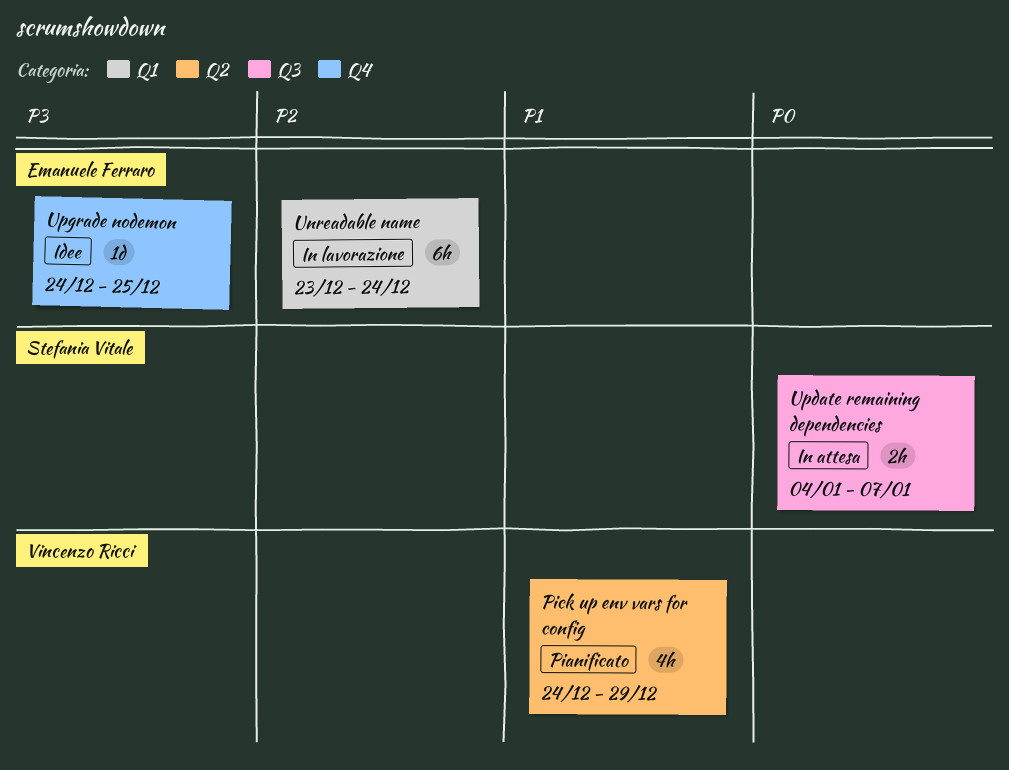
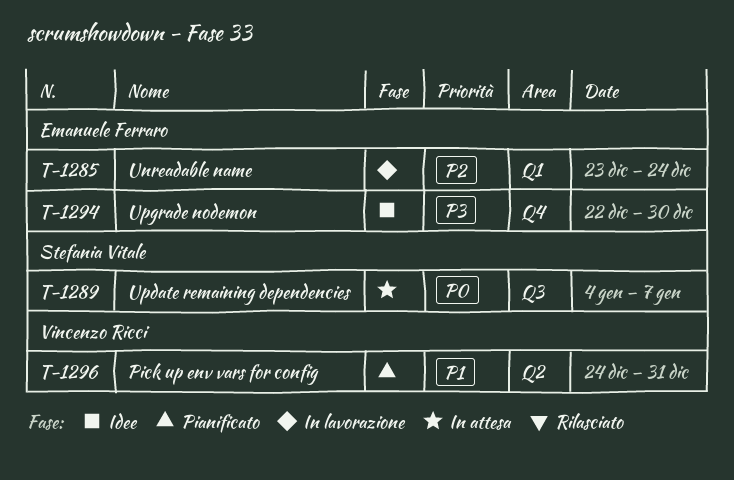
Pick up env vars for config, due: Dec 29 -> Dec 31
Upgrade nodemon, start: Dec 24 -> Dec 22
Upgrade nodemon, due: Dec 25 -> Dec 30

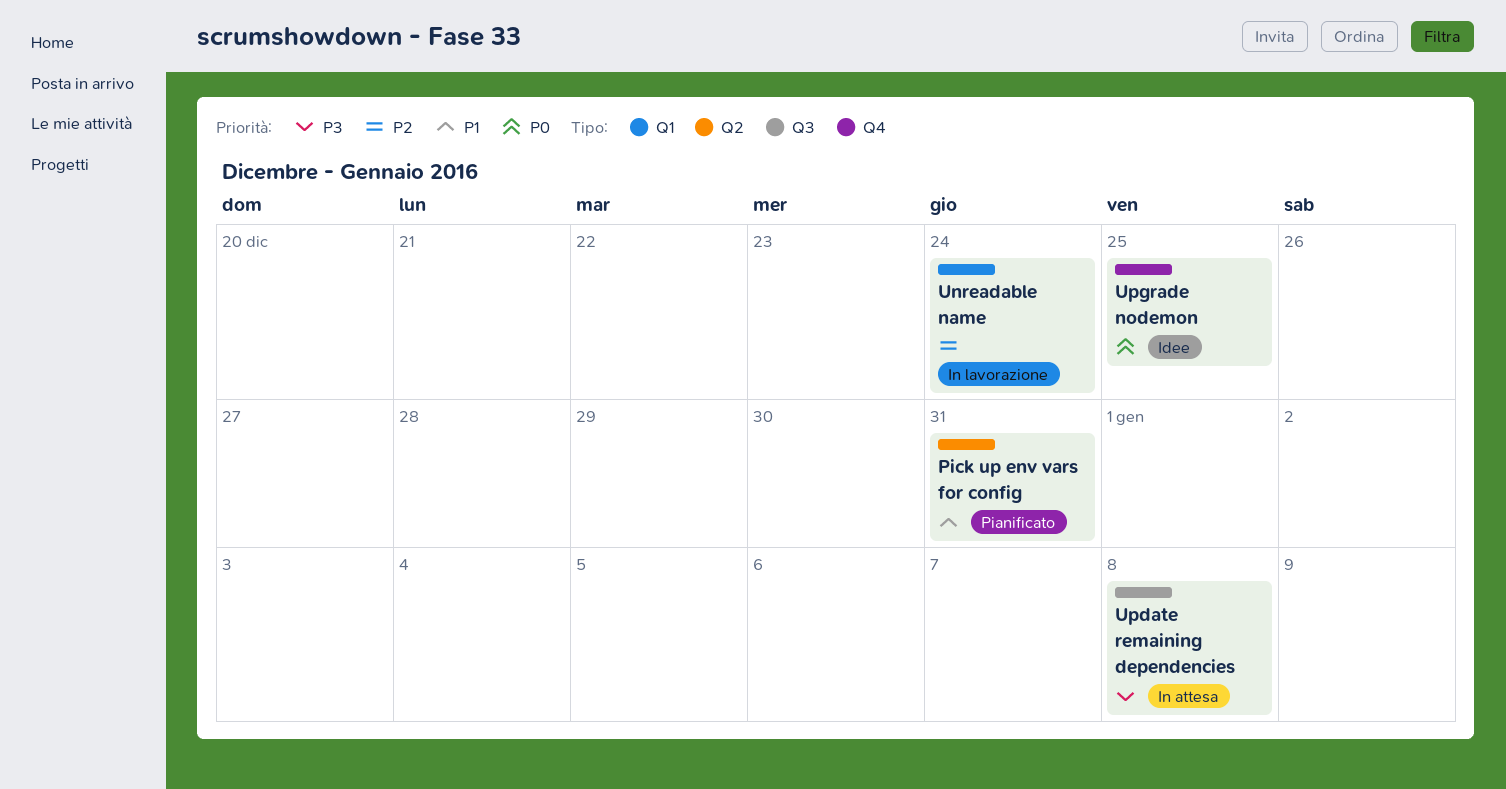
Update remaining dependencies, priority: P0 -> P3
Update remaining dependencies, due: Jan 7 -> Jan 8
Upgrade nodemon, priority: P3 -> P0
Upgrade nodemon, due: Dec 30 -> Dec 25

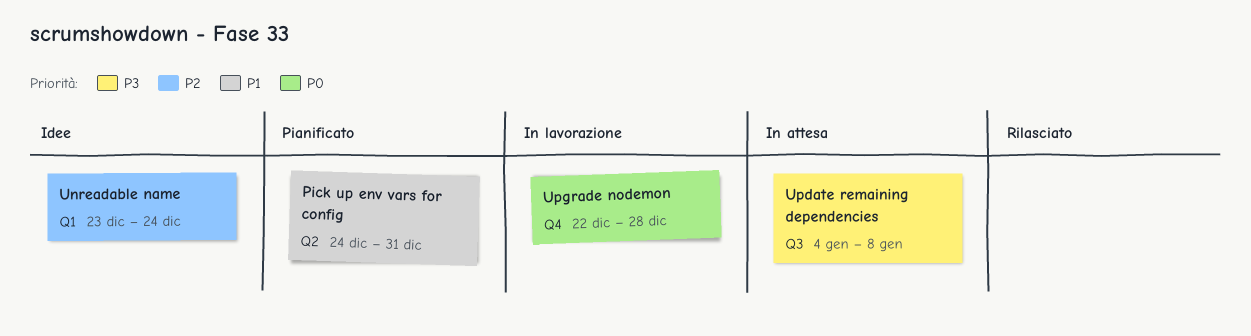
Unreadable name, status: In lavorazione -> Idee
Upgrade nodemon, status: Idee -> In lavorazione
Upgrade nodemon, due: Dec 25 -> Dec 28

